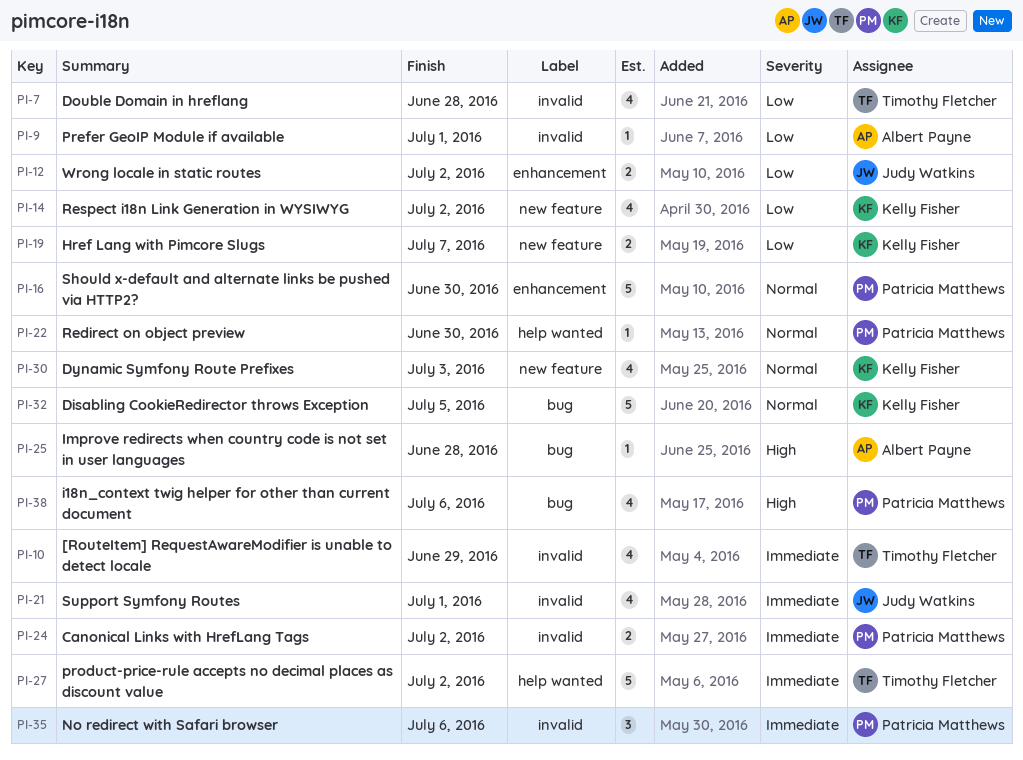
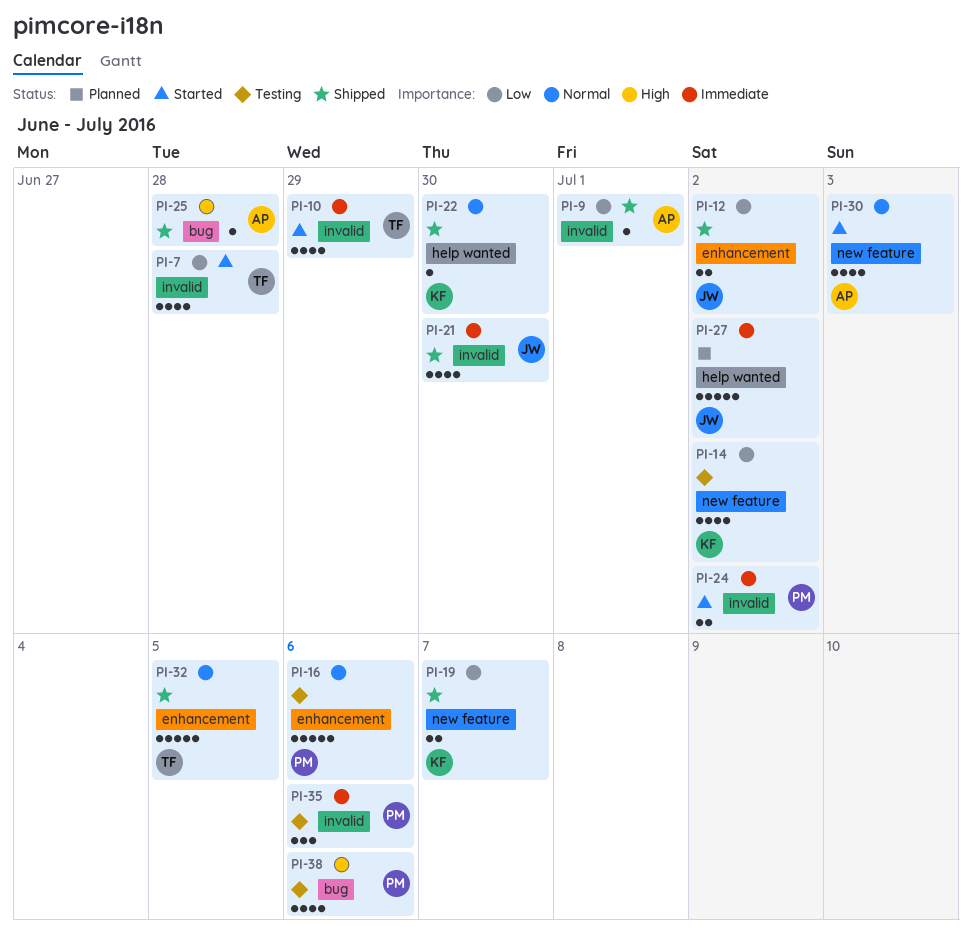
PI-16, due: Jun 30 -> Jul 6
PI-21, due: Jul 1 -> Jun 30
PI-22, owner: Patricia Matthews -> Kelly Fisher
PI-27, owner: Timothy Fletcher -> Judy Watkins
PI-30, owner: Kelly Fisher -> Albert Payne
PI-32, owner: Kelly Fisher -> Timothy Fletcher
PI-32, label: bug -> enhancement

